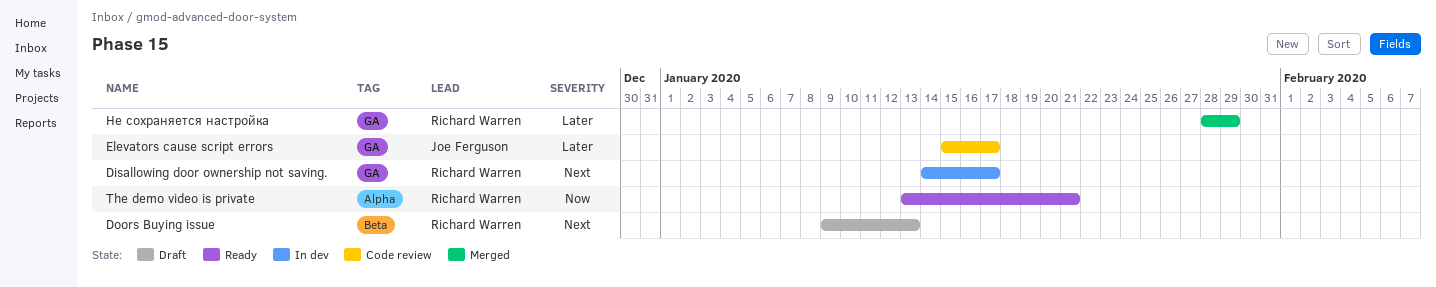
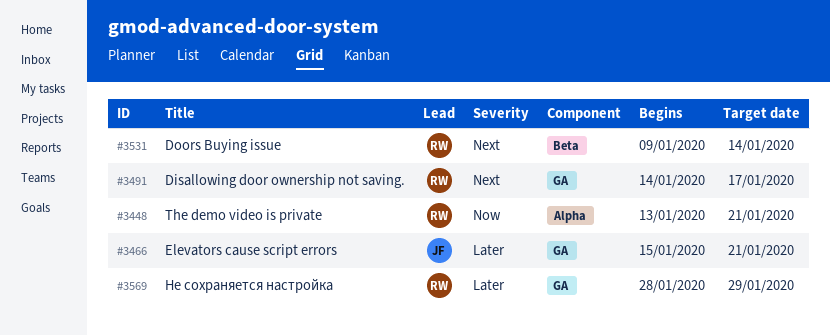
Doors Buying issue, due: Jan 13 -> Jan 14
Elevators cause script errors, due: Jan 17 -> Jan 21

